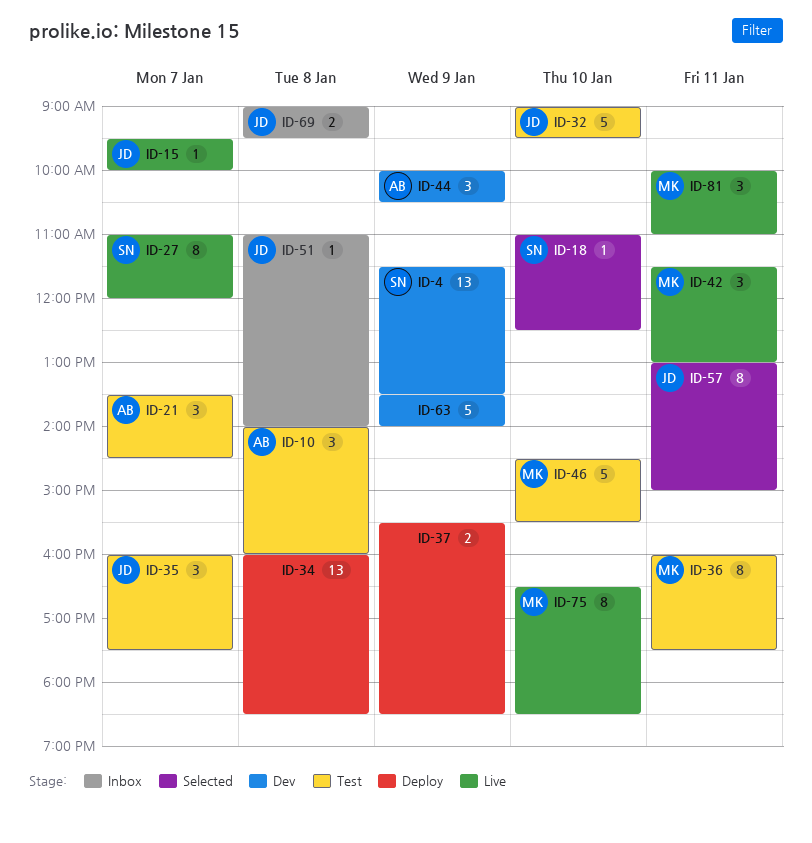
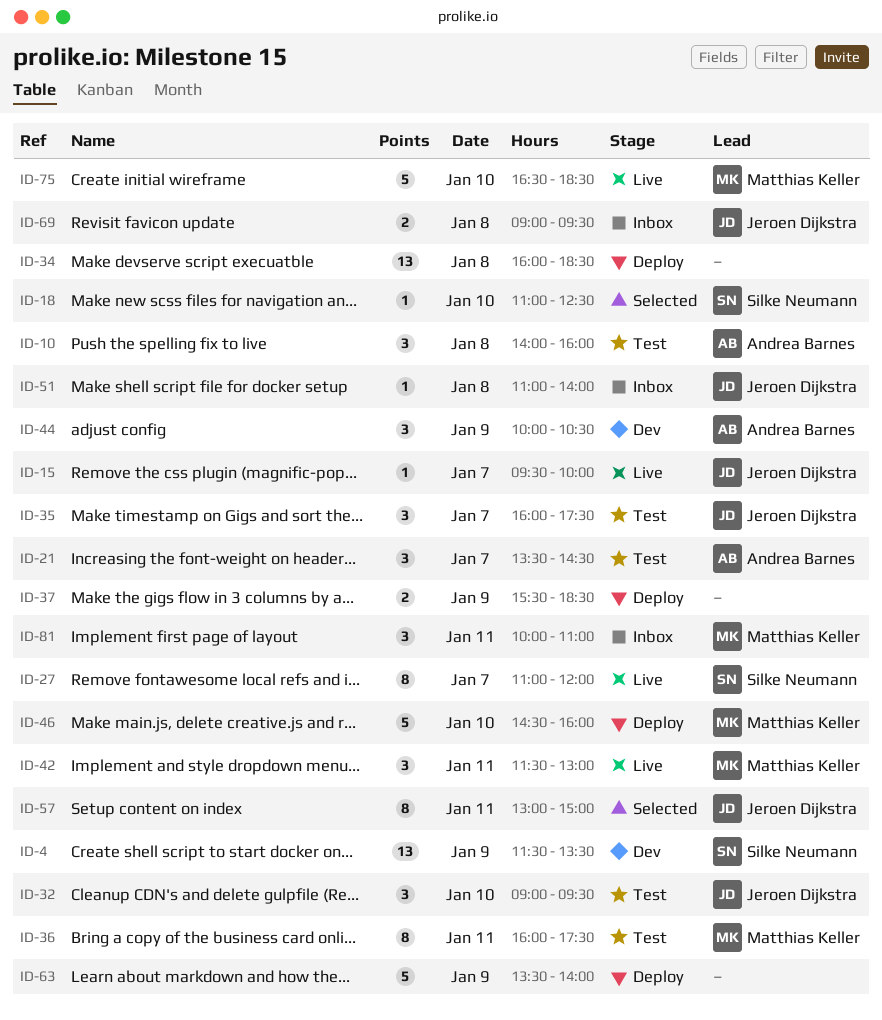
ID-32, estimate: 5 -> 3
ID-46, status: Test -> Deploy
ID-46, ends: 15:30 -> 16:00
ID-63, status: Dev -> Deploy
ID-75, estimate: 8 -> 5
ID-81, status: Live -> Inbox

